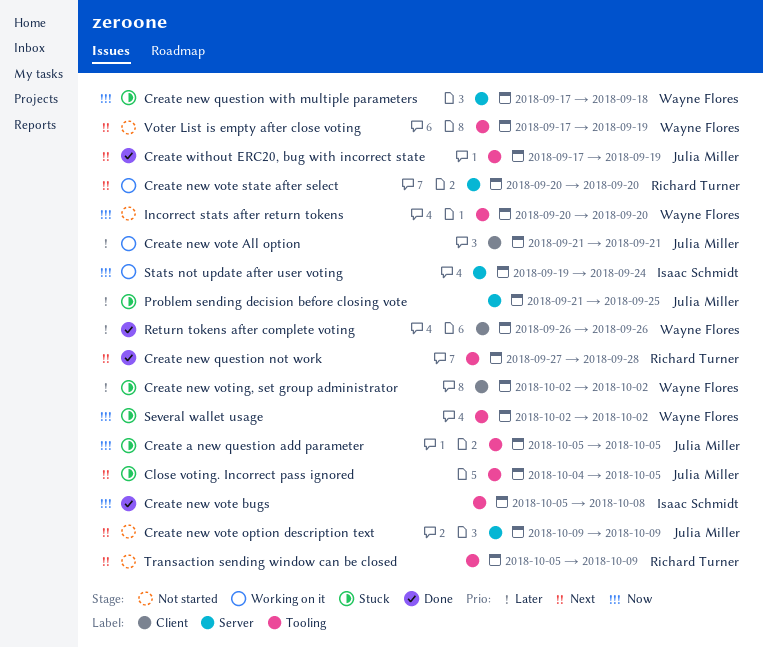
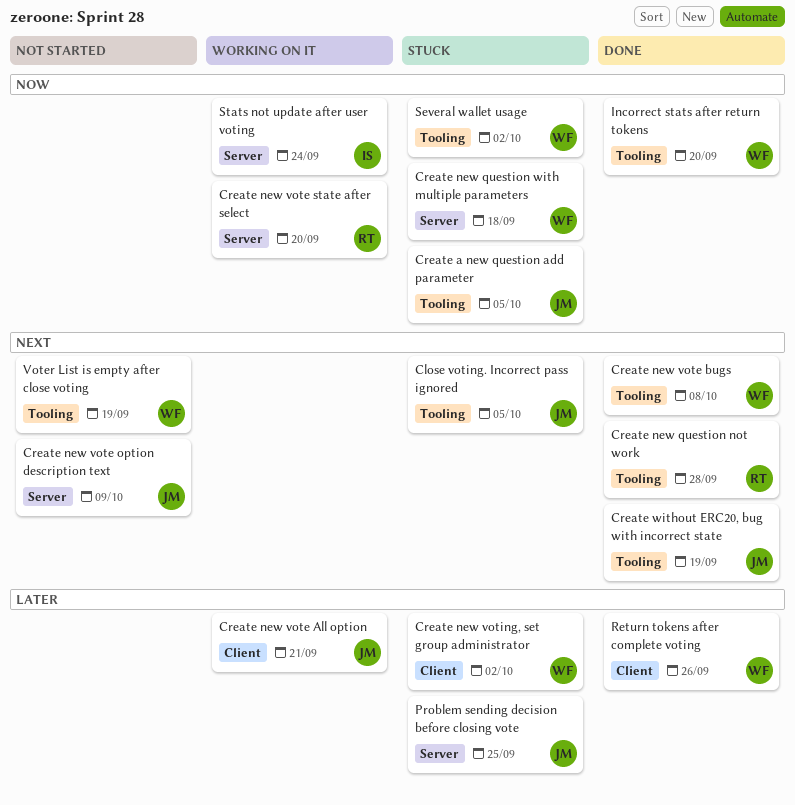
Create new vote bugs, owner: Isaac Schmidt -> Wayne Flores
Create new vote bugs, priority: Now -> Next
Create new vote state after select, priority: Next -> Now
Incorrect stats after return tokens, status: Not started -> Done
Transaction sending window can be closed: present -> none

